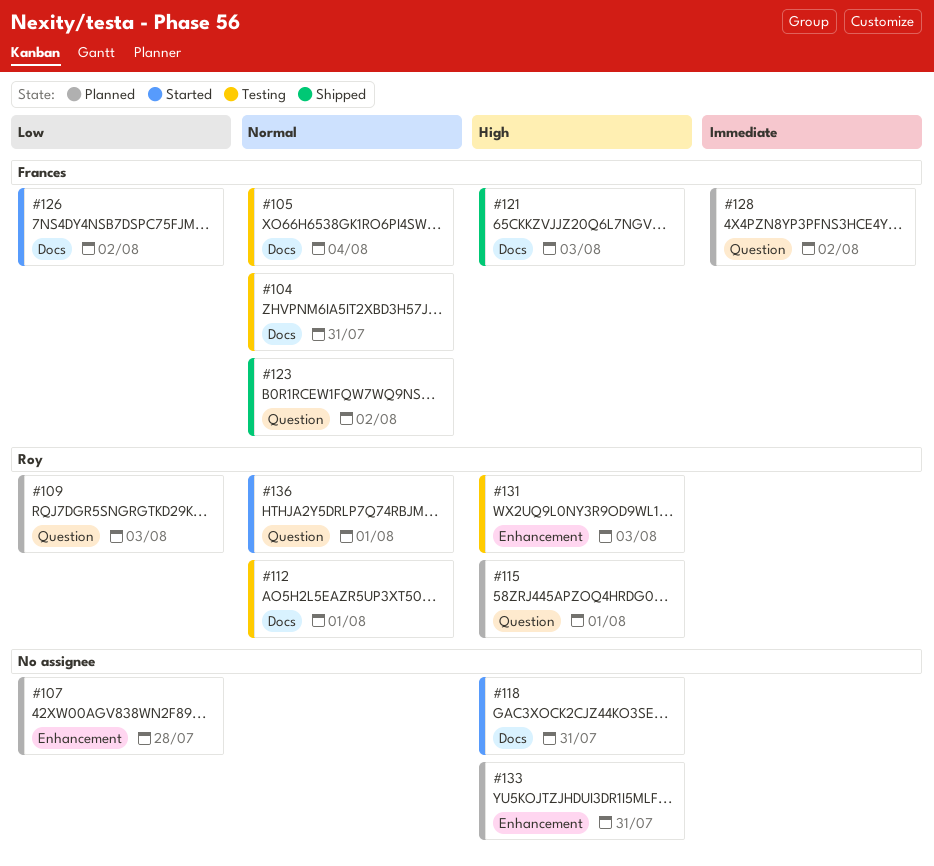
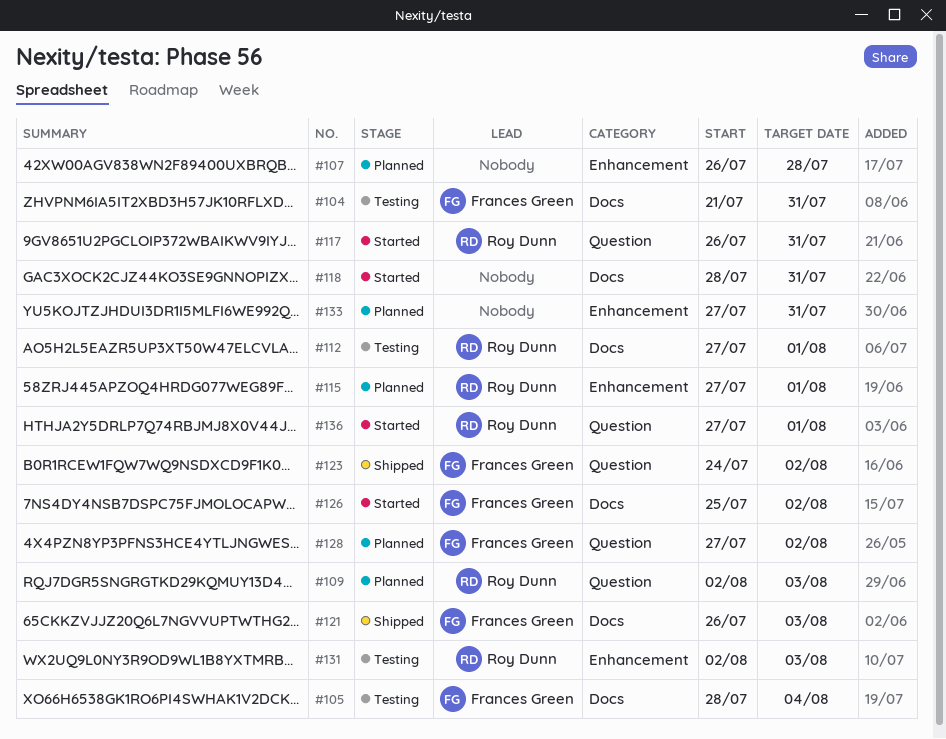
#115, label: Question -> Enhancement
#117: none -> present

